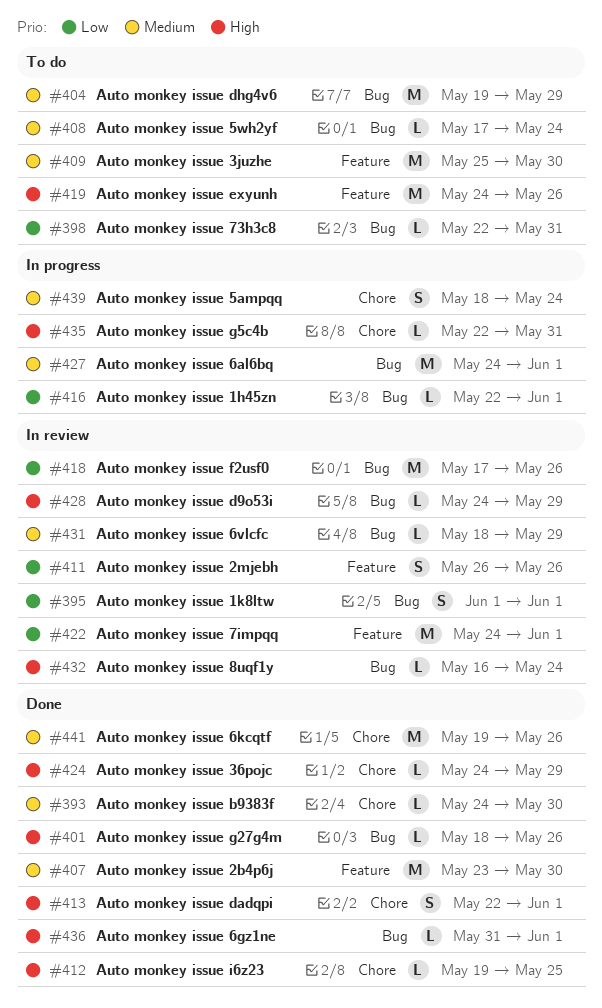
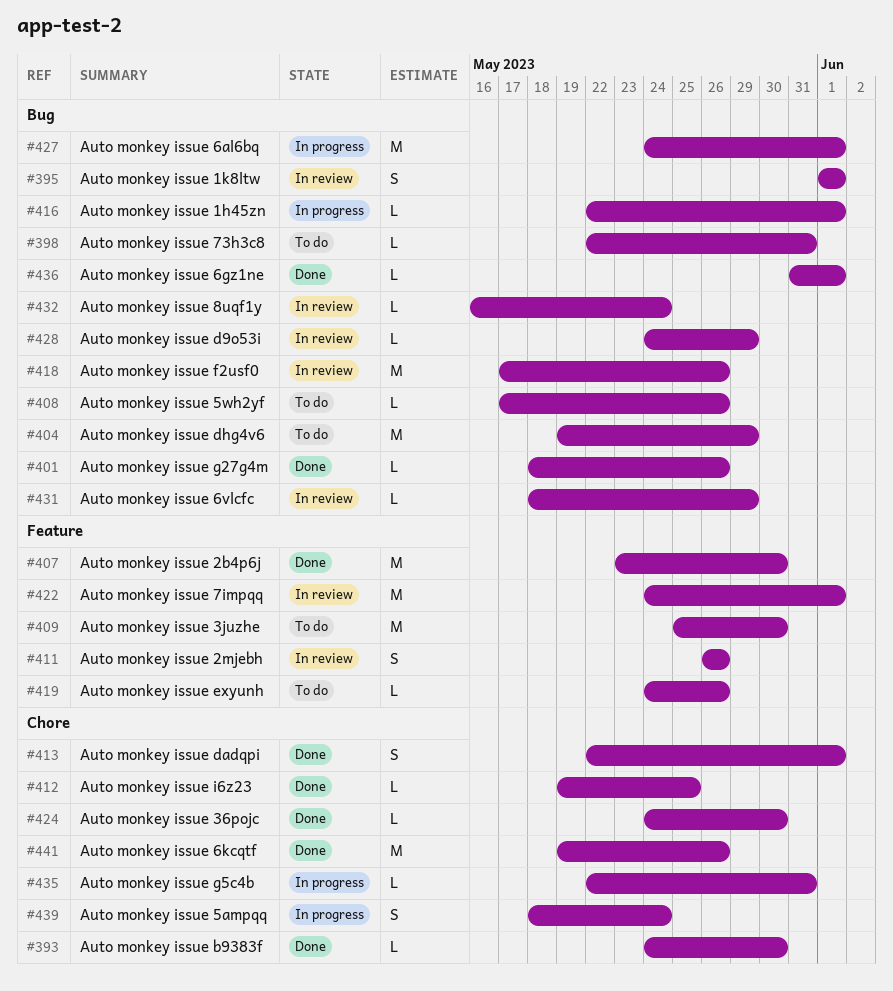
#408, due: May 24 -> May 26
#419, estimate: M -> L
#424, due: May 29 -> May 30

